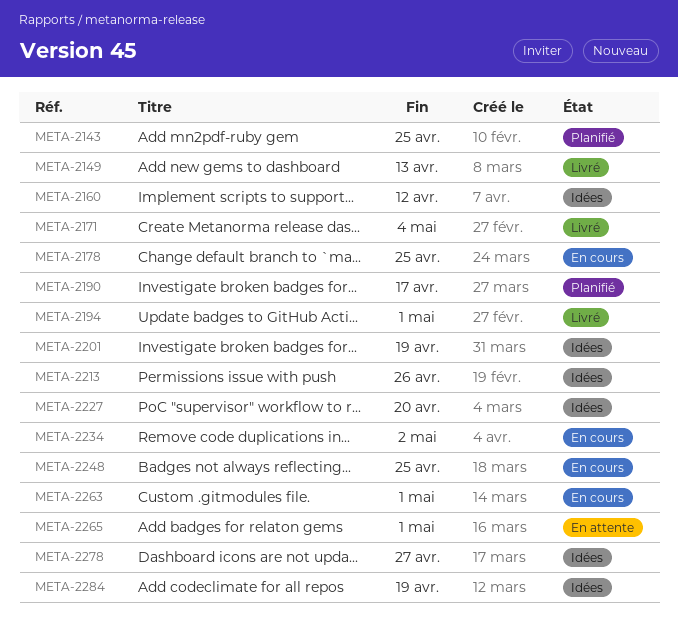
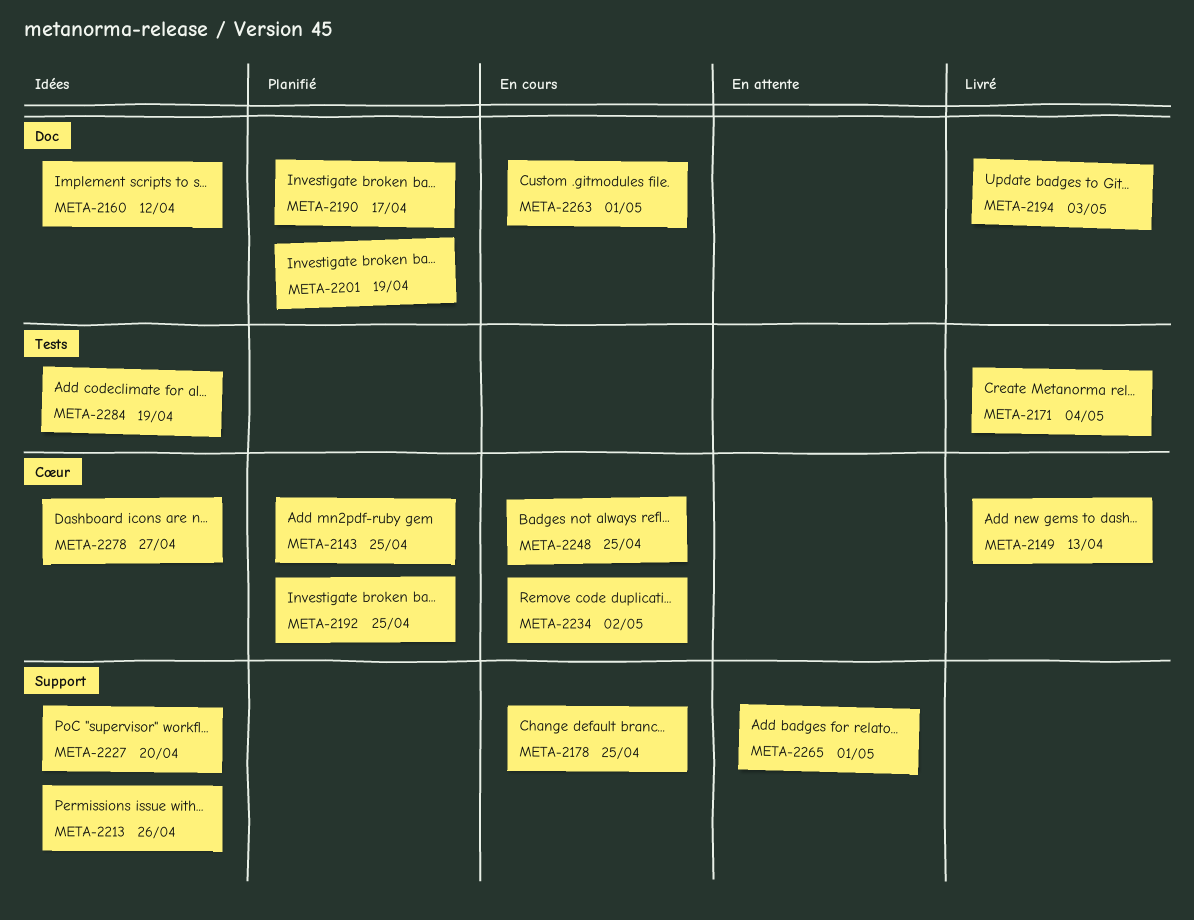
META-2192: none -> present
META-2194, due: May 1 -> May 3
META-2201, status: Idées -> Planifié

